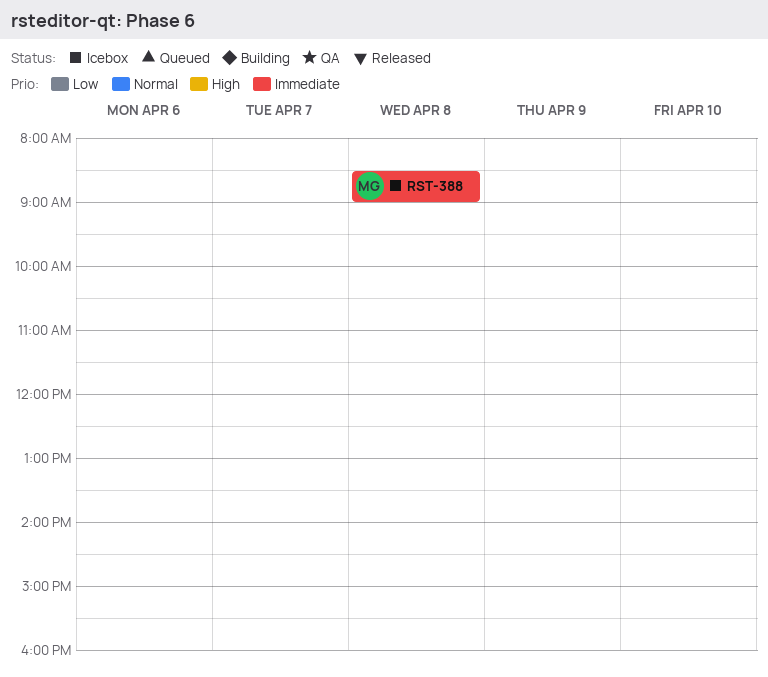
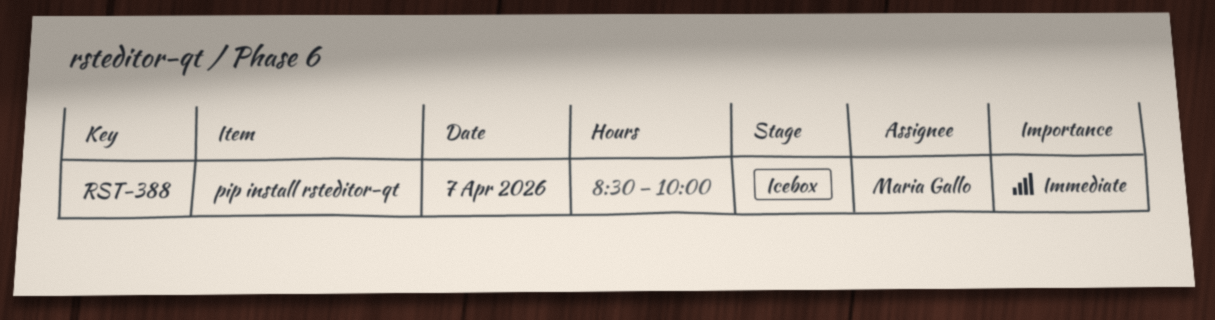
RST-388, day: Apr 8 -> Apr 7
RST-388, ends: 09:00 -> 10:00

